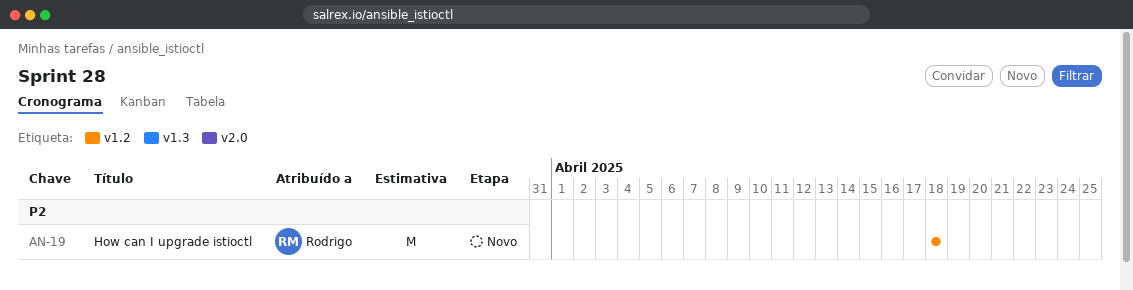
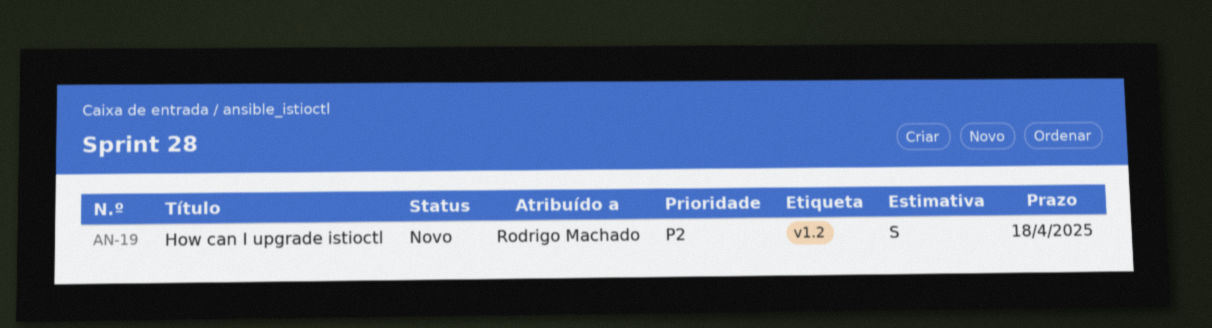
AN-19, estimate: M -> S

